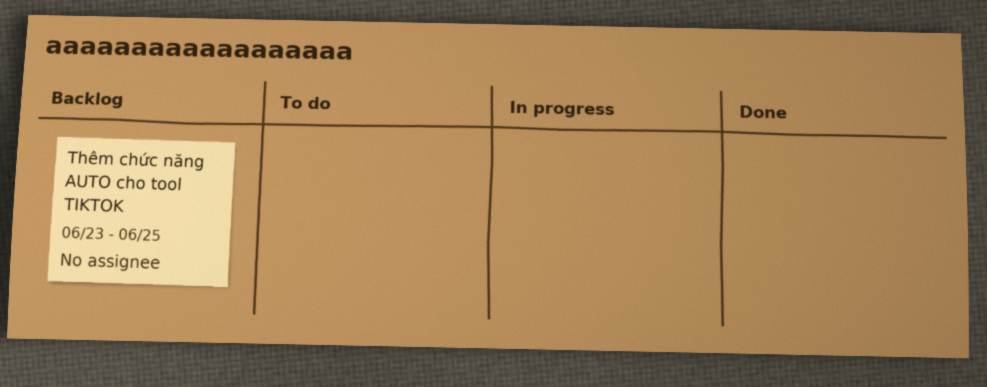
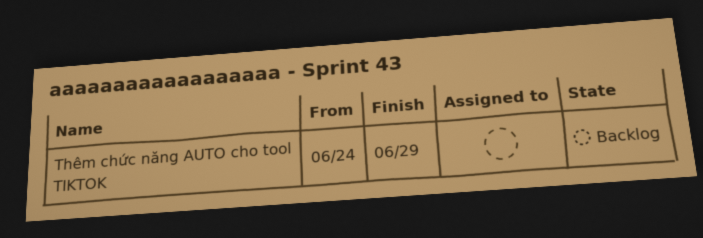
Thêm chức năng AUTO cho tool TIKTOK, start: Jun 23 -> Jun 24
Thêm chức năng AUTO cho tool TIKTOK, due: Jun 25 -> Jun 29

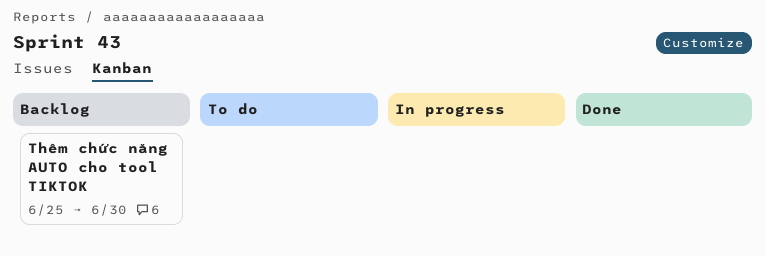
Thêm chức năng AUTO cho tool TIKTOK, start: Jun 24 -> Jun 25
Thêm chức năng AUTO cho tool TIKTOK, due: Jun 29 -> Jun 30

